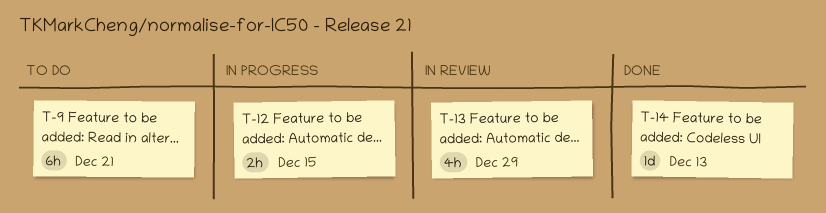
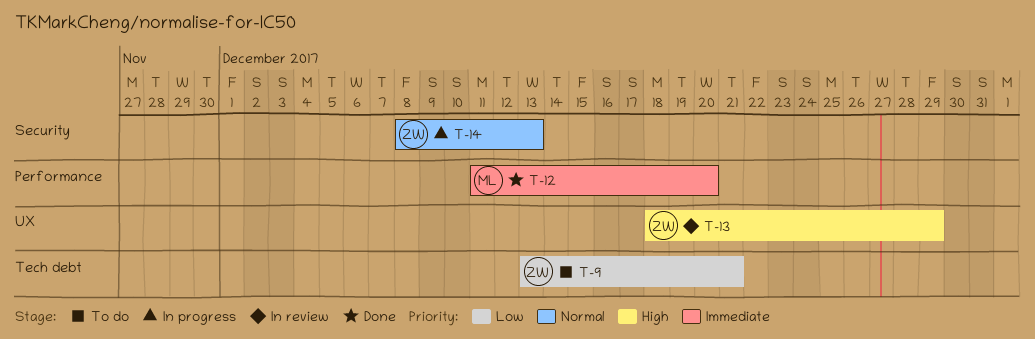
T-12, status: In progress -> Done
T-12, due: Dec 15 -> Dec 20
T-14, status: Done -> In progress

